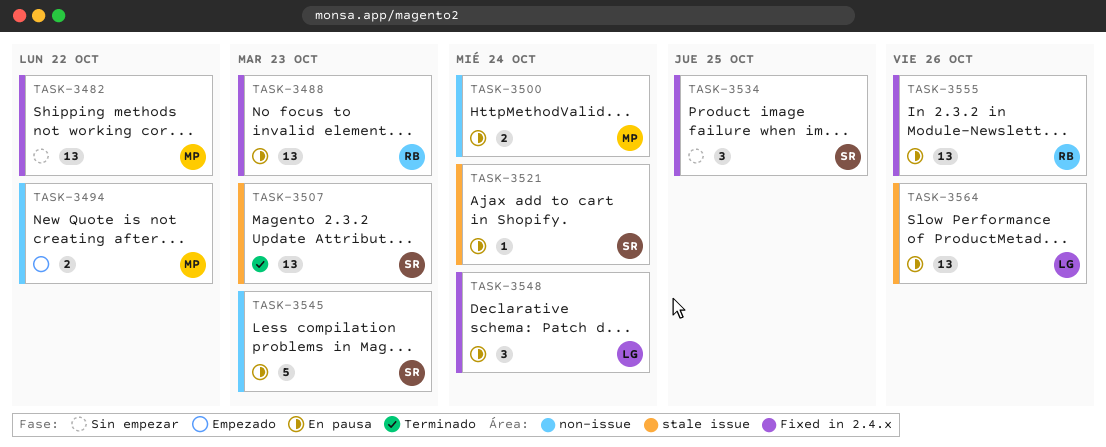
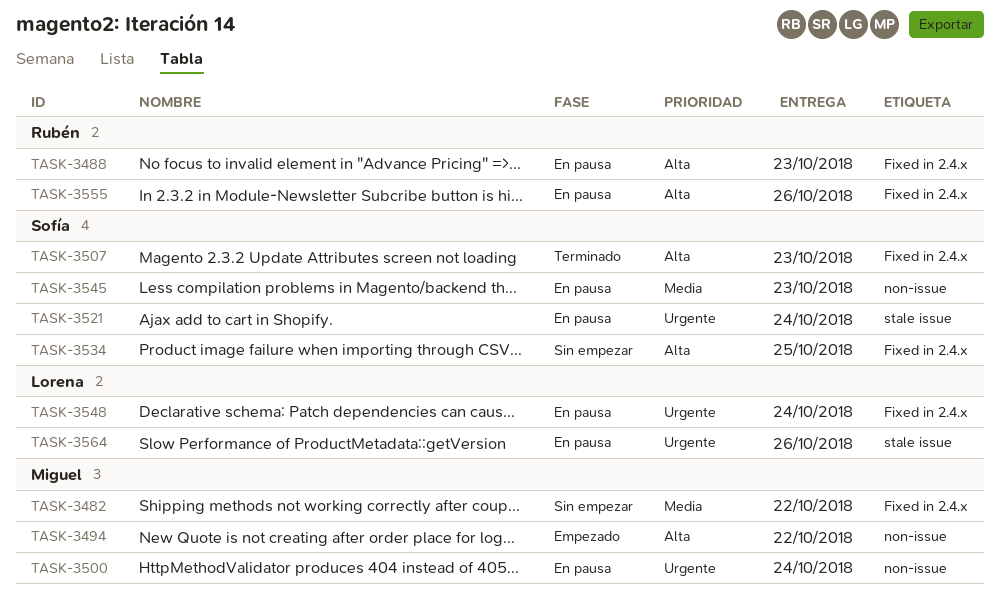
TASK-3507, label: stale issue -> Fixed in 2.4.x

